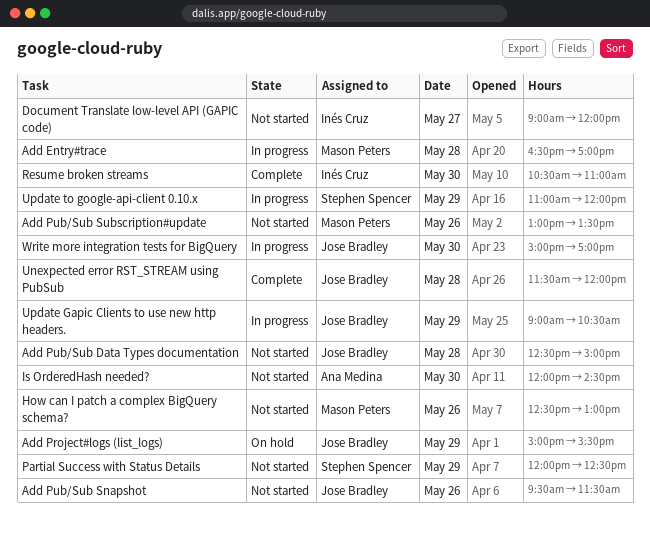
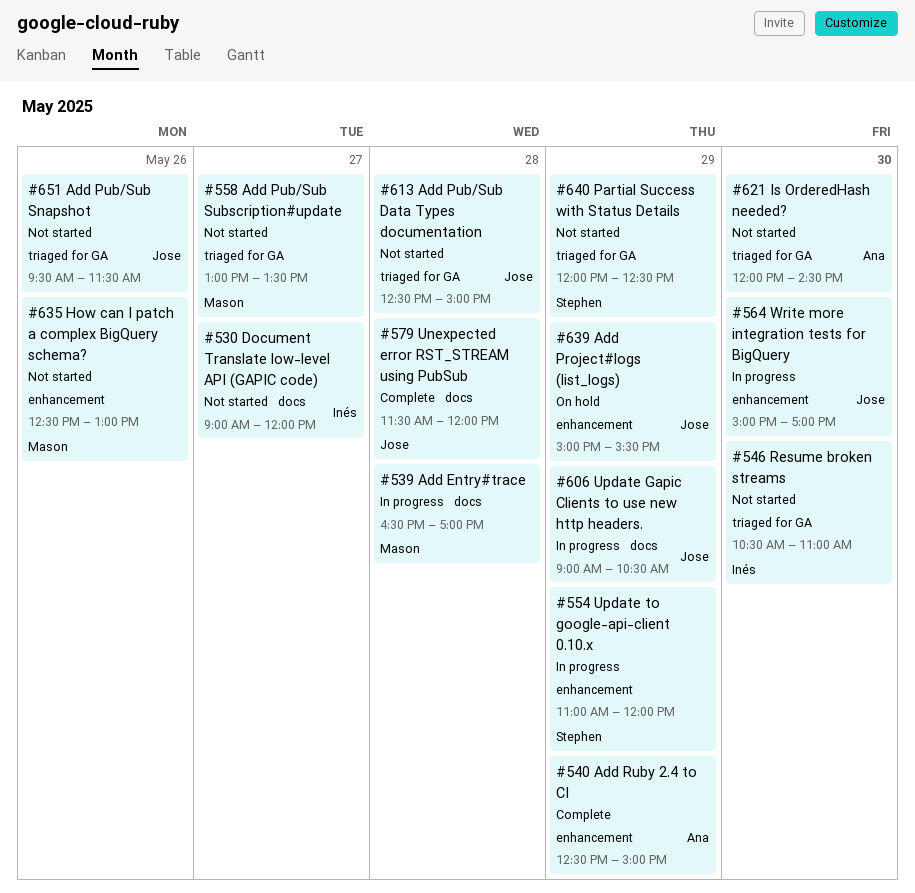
Add Pub/Sub Subscription#update, day: May 26 -> May 27
Add Ruby 2.4 to CI: none -> present
Resume broken streams, status: Complete -> Not started

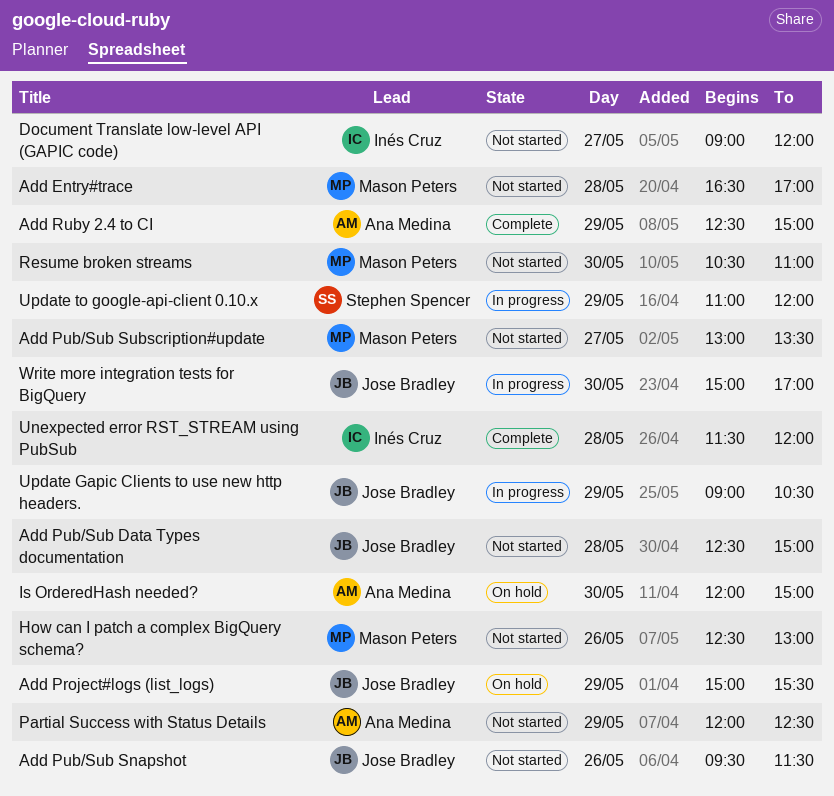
Add Entry#trace, status: In progress -> Not started
Is OrderedHash needed?, status: Not started -> On hold
Is OrderedHash needed?, ends: 14:30 -> 15:00
Partial Success with Status Details, owner: Stephen Spencer -> Ana Medina
Resume broken streams, owner: Inés Cruz -> Mason Peters
Unexpected error RST_STREAM using PubSub, owner: Jose Bradley -> Inés Cruz

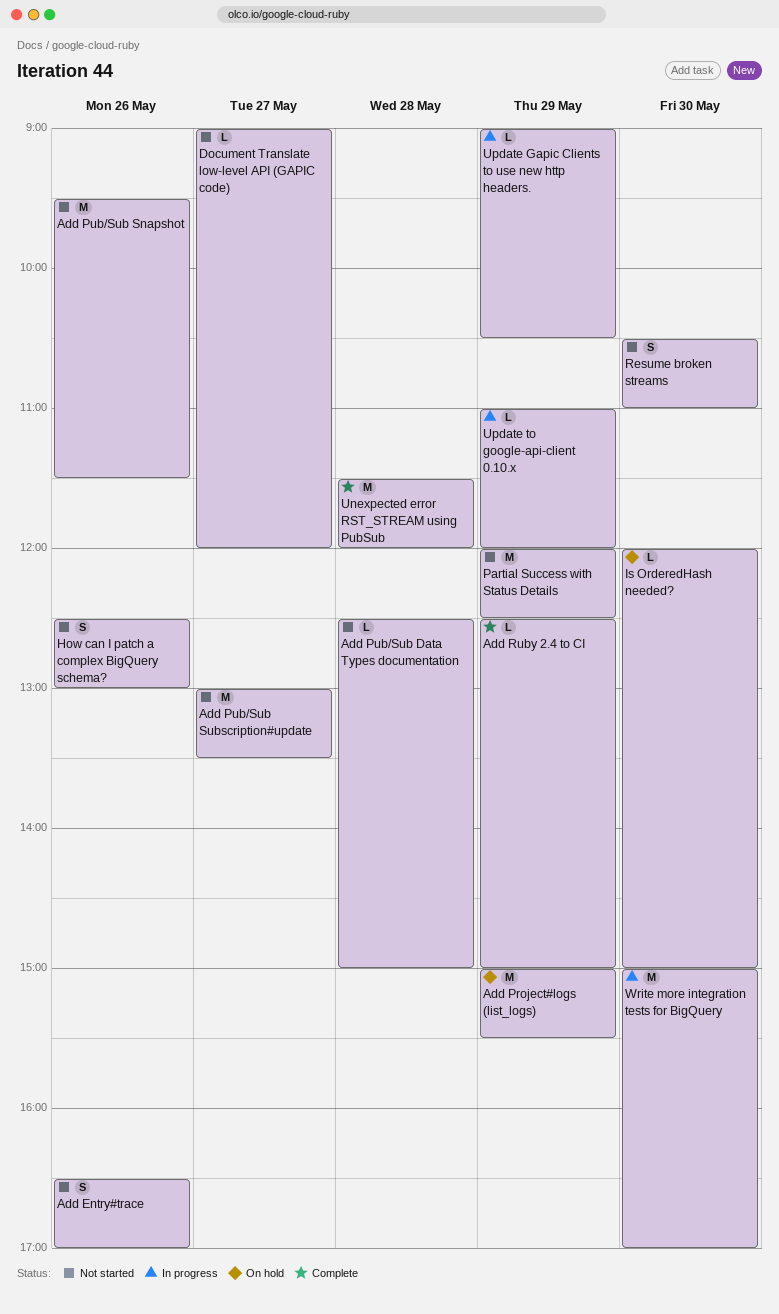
Add Entry#trace, day: May 28 -> May 26

